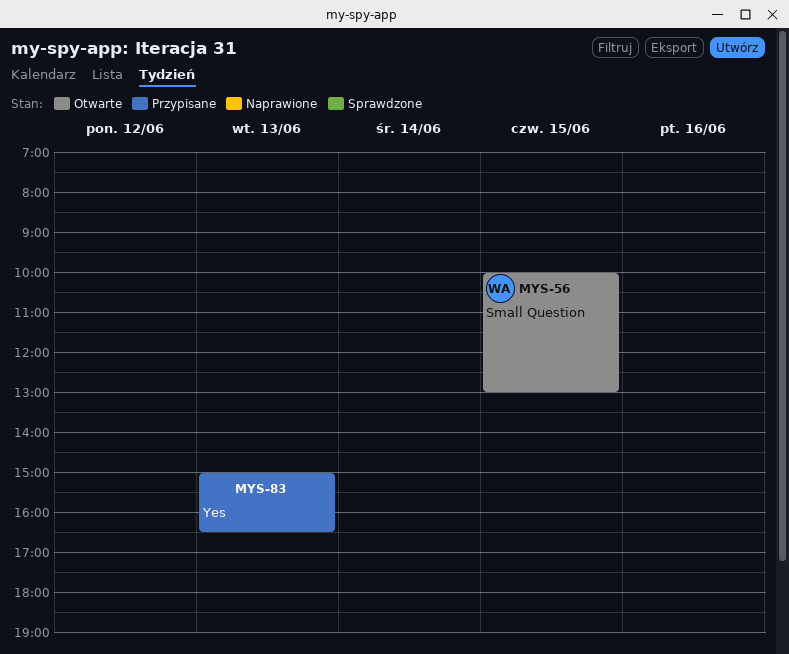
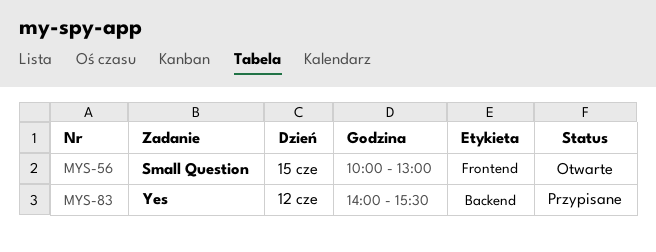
MYS-83, day: Jun 13 -> Jun 12
MYS-83, begins: 15:00 -> 14:00
MYS-83, ends: 16:30 -> 15:30

